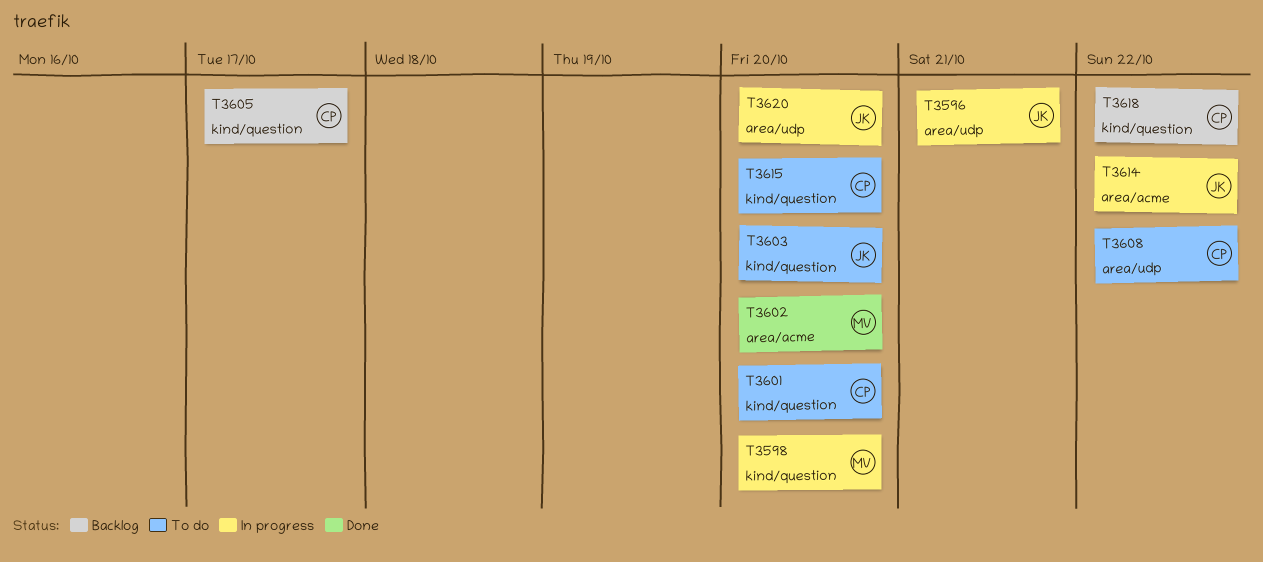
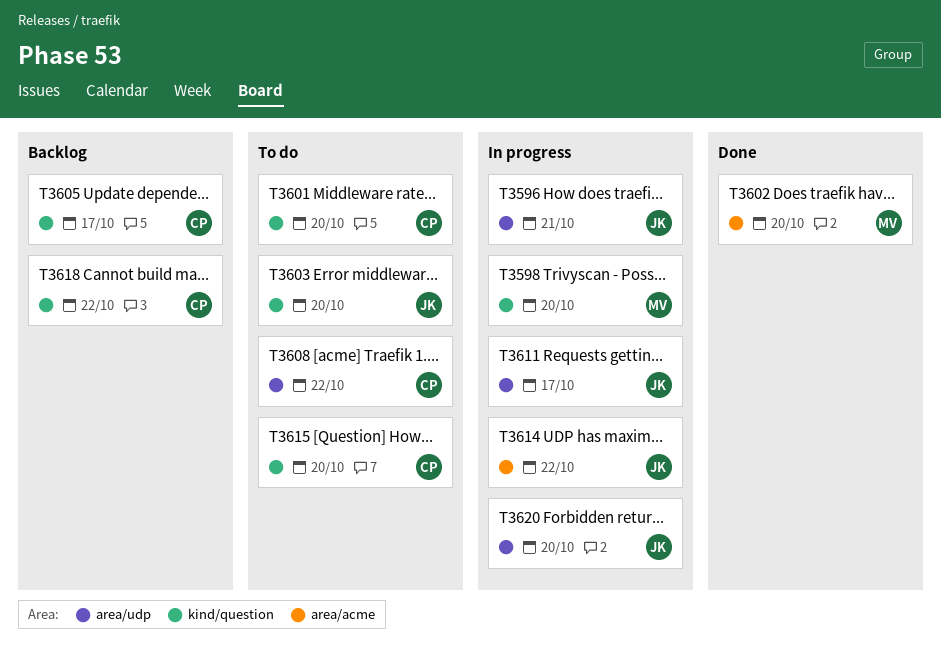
T3611: none -> present

